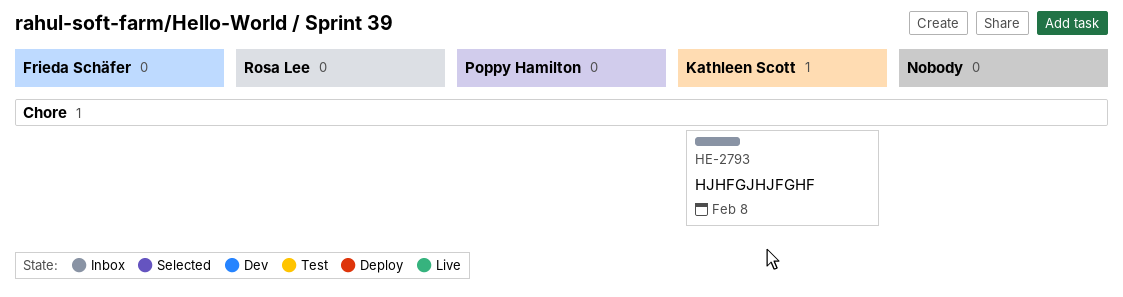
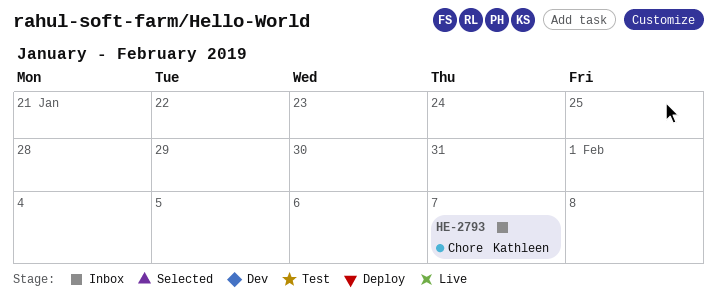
HE-2793, due: Feb 8 -> Feb 7

